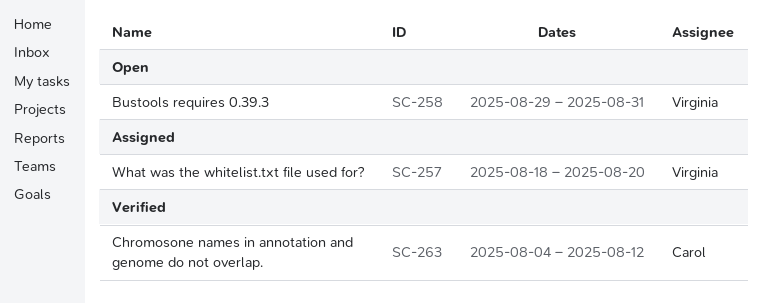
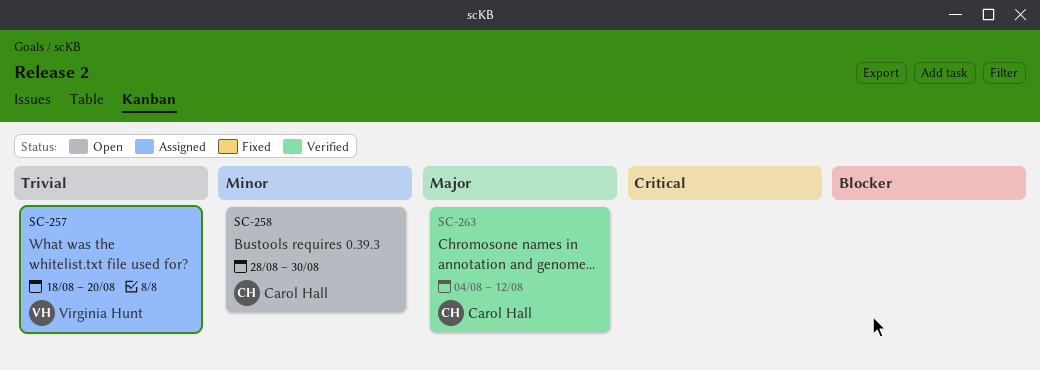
SC-258, owner: Virginia Hunt -> Carol Hall
SC-258, start: Aug 29 -> Aug 28
SC-258, due: Aug 31 -> Aug 30

